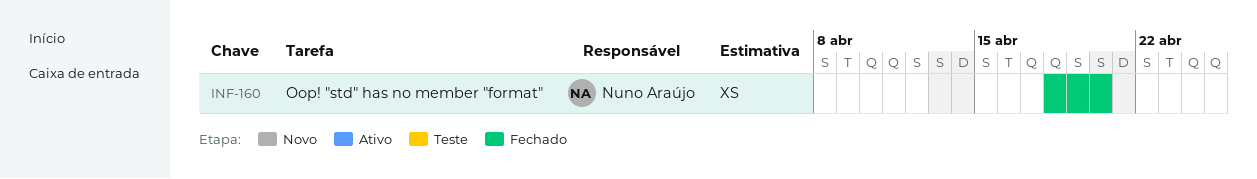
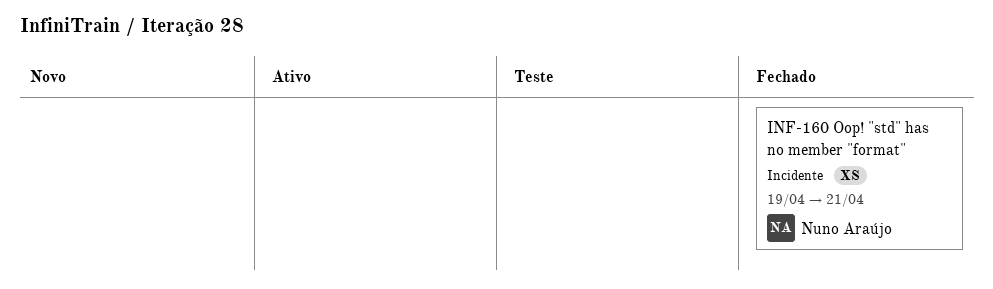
INF-160, start: Apr 18 -> Apr 19
INF-160, due: Apr 20 -> Apr 21

